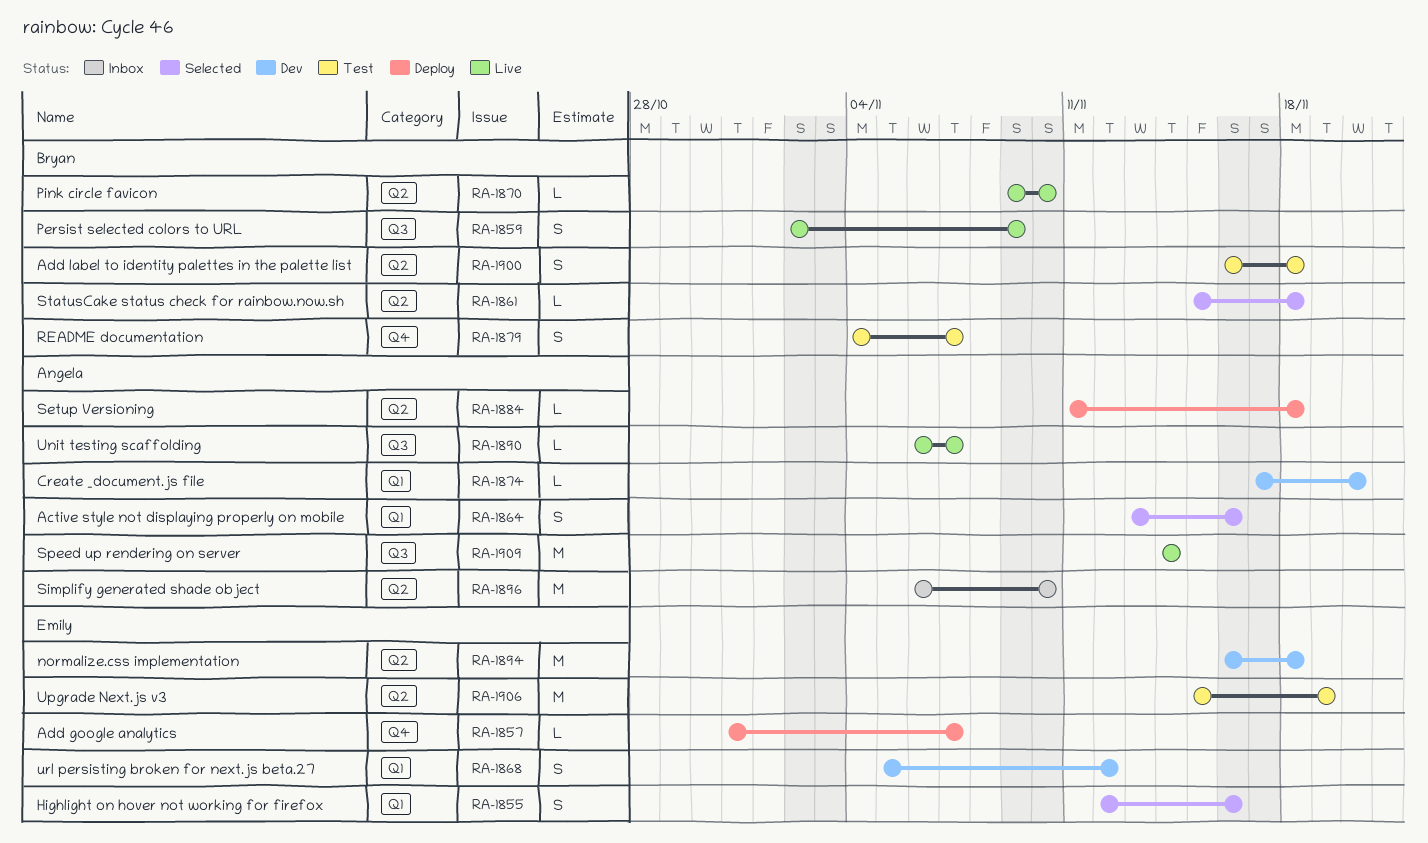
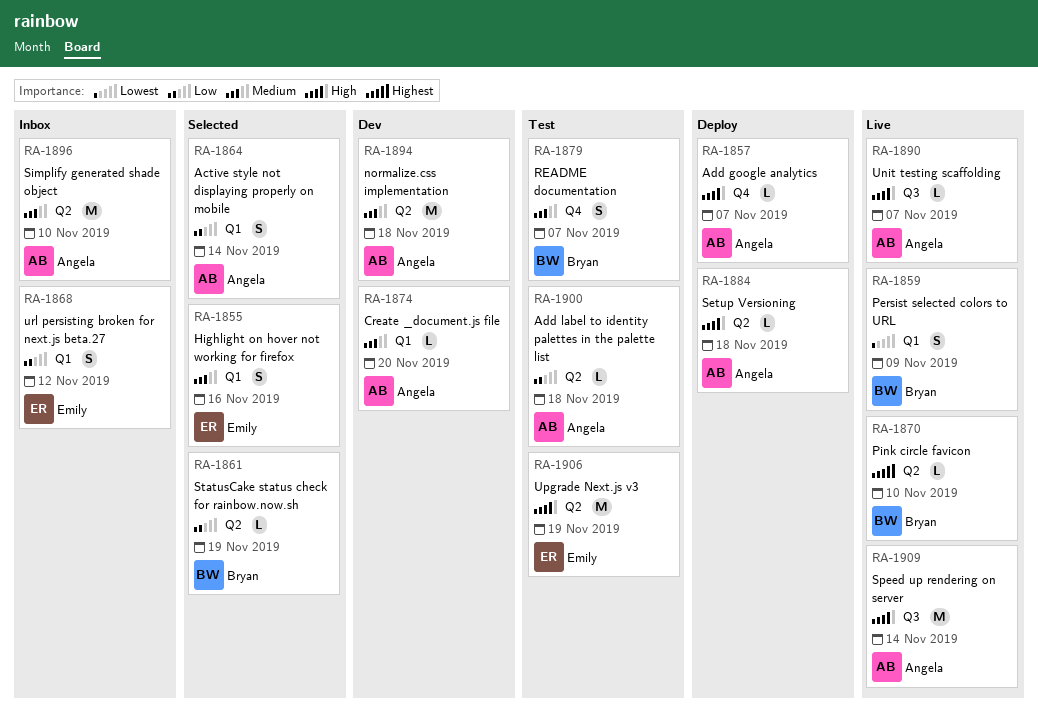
RA-1857, owner: Emily -> Angela
RA-1859, label: Q3 -> Q1
RA-1861, due: Nov 18 -> Nov 19
RA-1864, due: Nov 16 -> Nov 14
RA-1868, status: Dev -> Inbox
RA-1894, owner: Emily -> Angela
RA-1900, owner: Bryan -> Angela
RA-1900, estimate: S -> L

